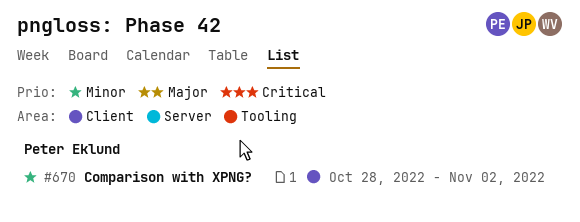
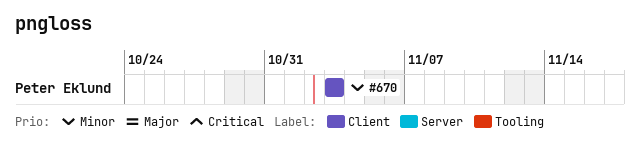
#670, start: Oct 28 -> Nov 3
#670, due: Nov 2 -> Nov 3

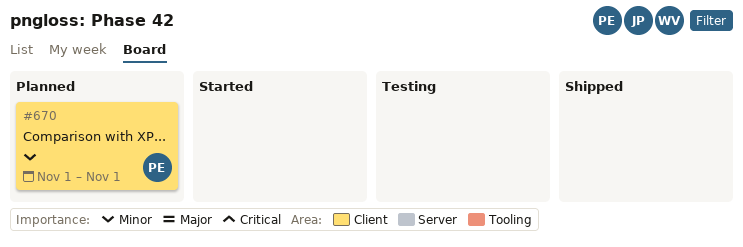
#670, start: Nov 3 -> Nov 1
#670, due: Nov 3 -> Nov 1

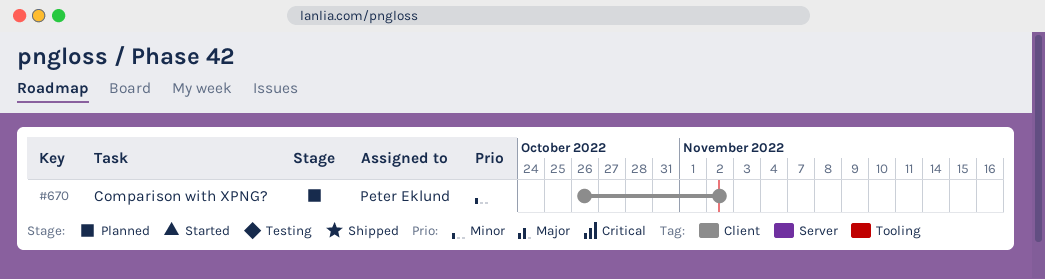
#670, start: Nov 1 -> Oct 26
#670, due: Nov 1 -> Nov 2

